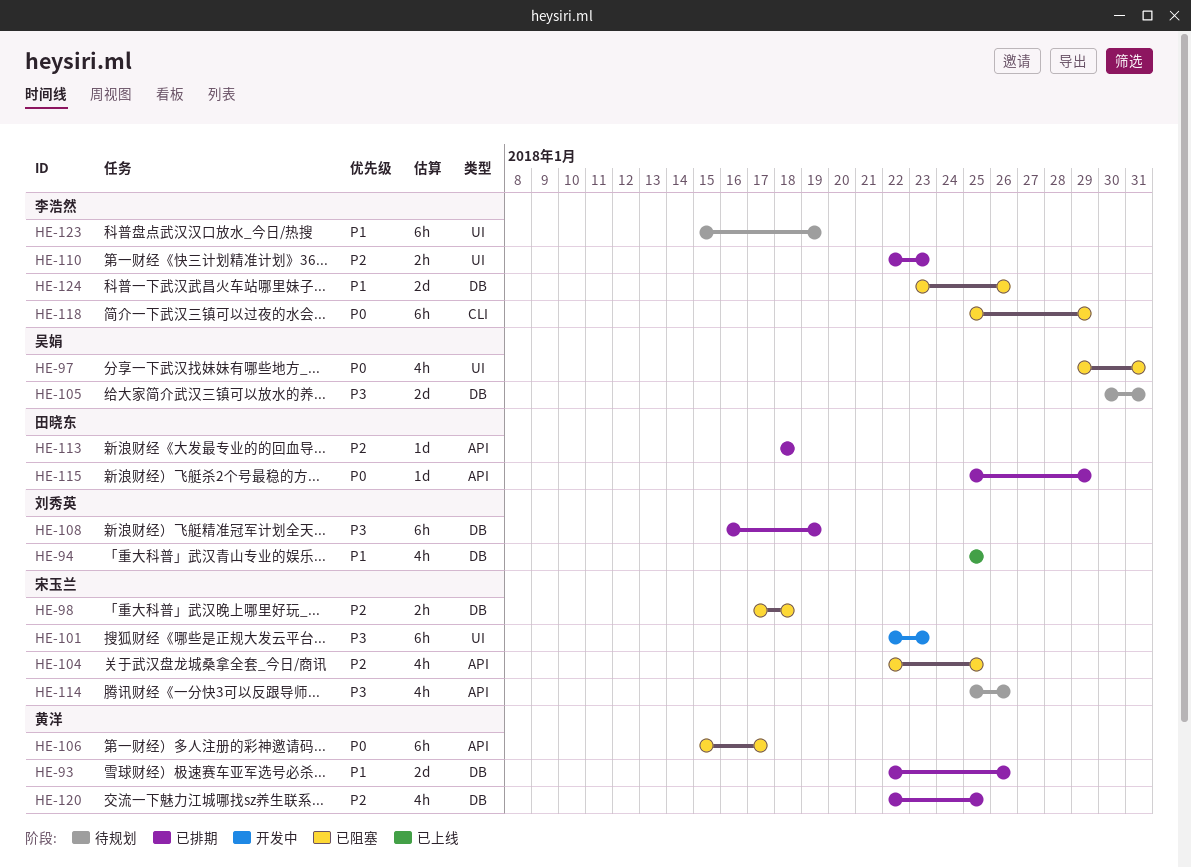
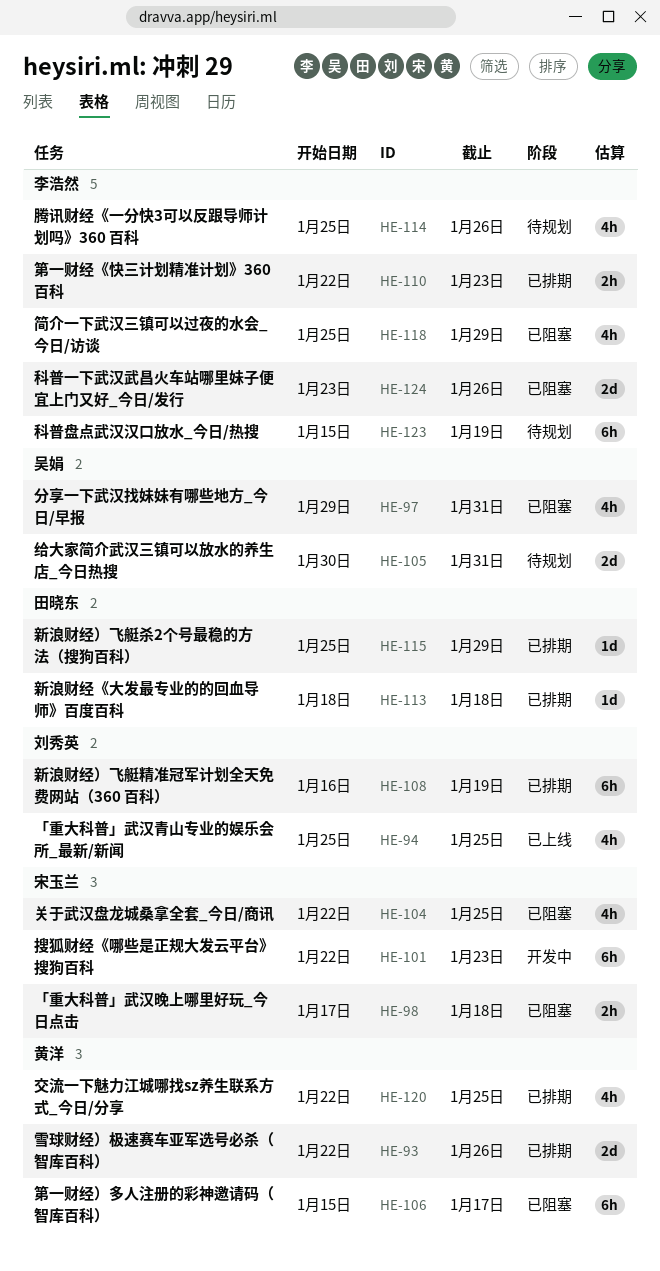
HE-114, owner: 宋玉兰 -> 李浩然
HE-118, estimate: 6h -> 4h

